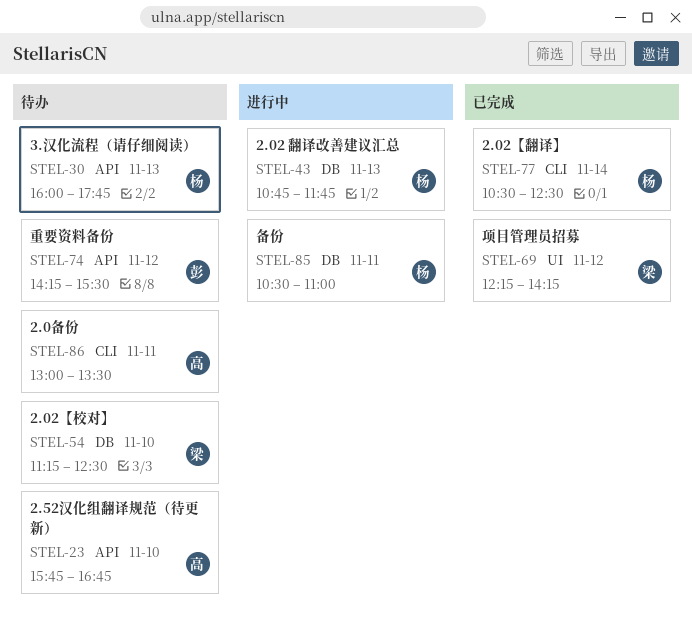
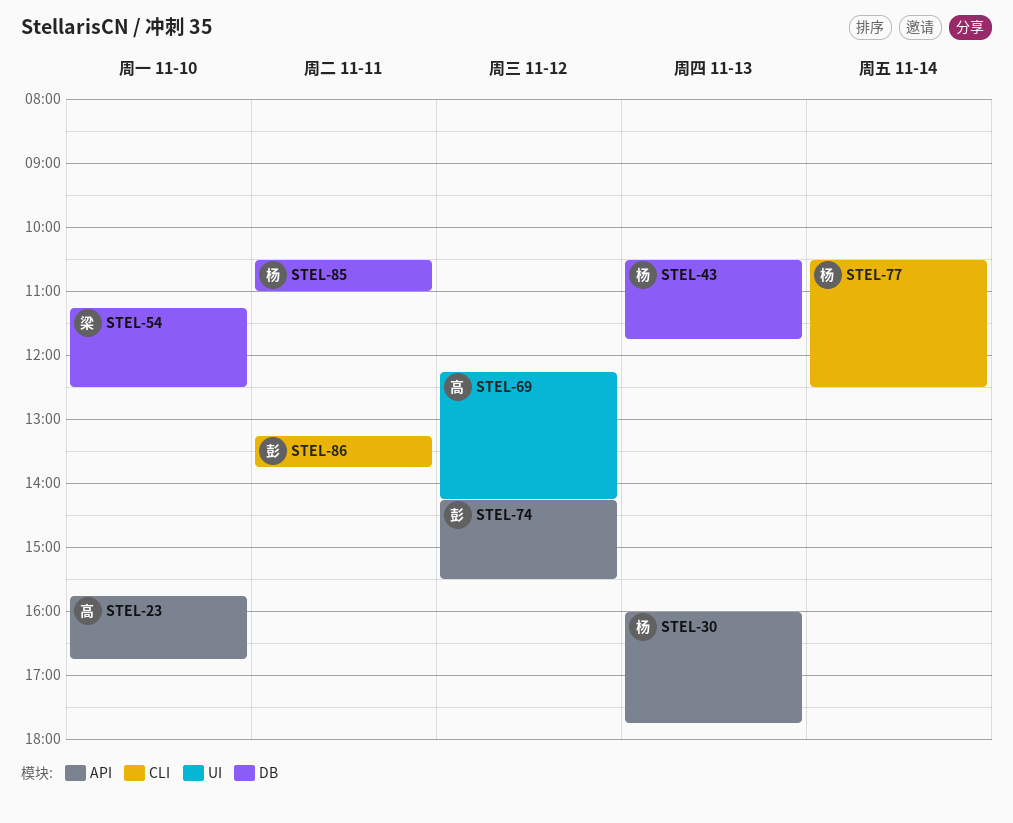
STEL-43, begins: 10:45 -> 10:30
STEL-69, owner: 梁 -> 高
STEL-86, owner: 高 -> 彭
STEL-86, begins: 13:00 -> 13:15
STEL-86, ends: 13:30 -> 13:45

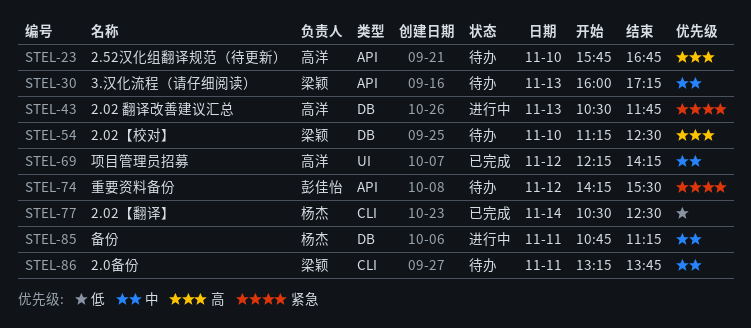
STEL-30, owner: 杨杰 -> 梁颖
STEL-30, ends: 17:45 -> 17:15
STEL-43, owner: 杨杰 -> 高洋
STEL-85, begins: 10:30 -> 10:45
STEL-85, ends: 11:00 -> 11:15
STEL-86, owner: 彭佳怡 -> 梁颖

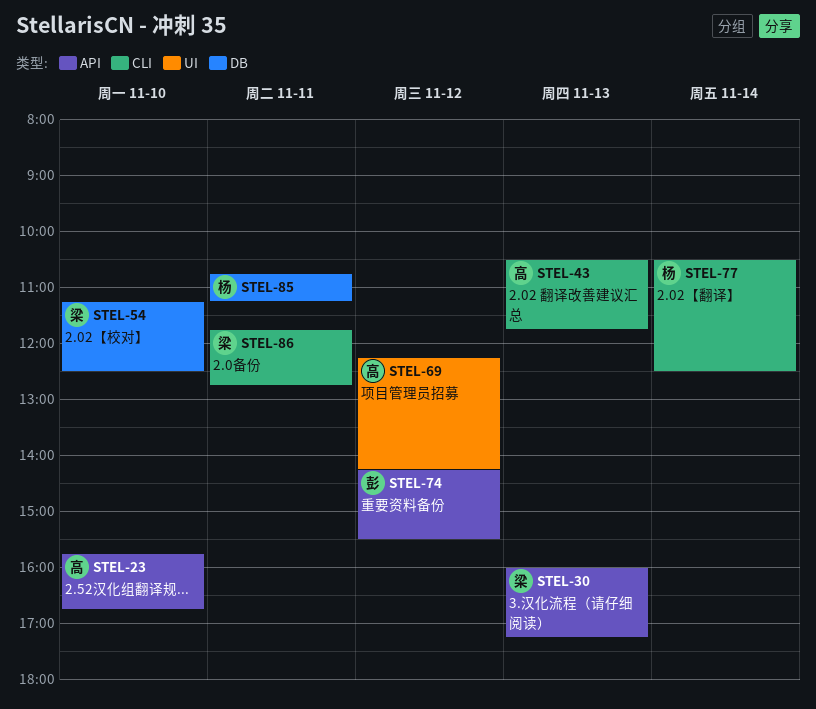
STEL-43, label: DB -> CLI
STEL-86, begins: 13:15 -> 11:45
STEL-86, ends: 13:45 -> 12:45

